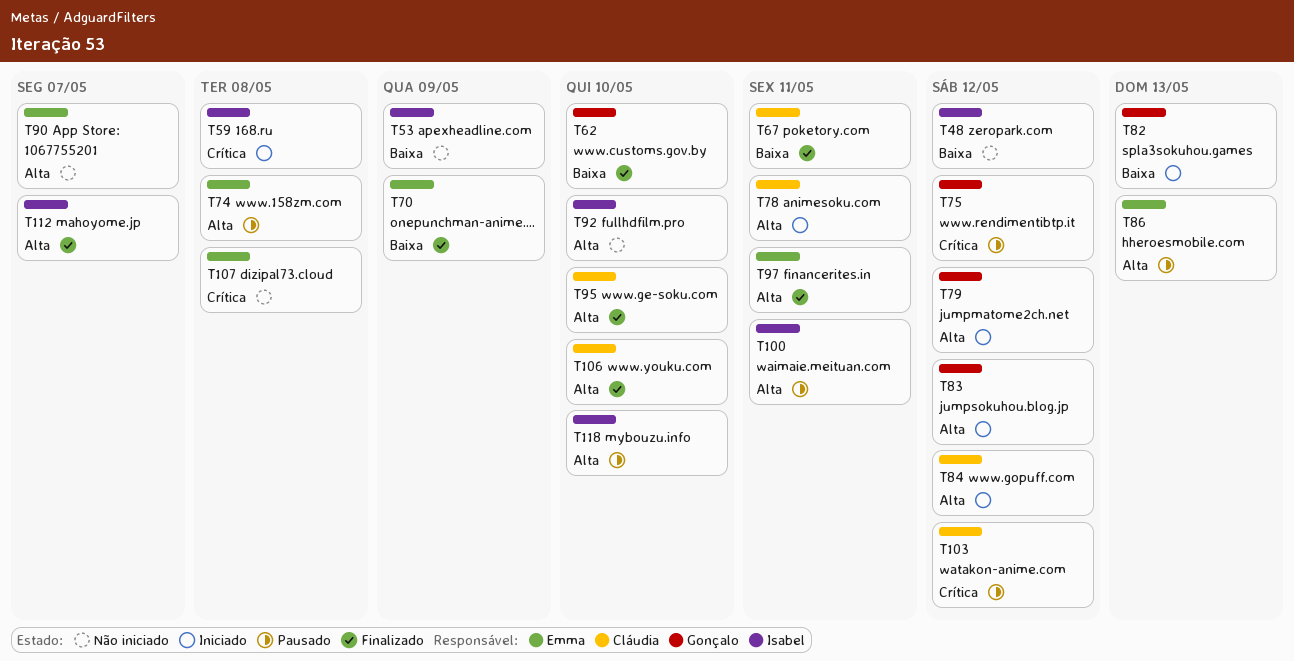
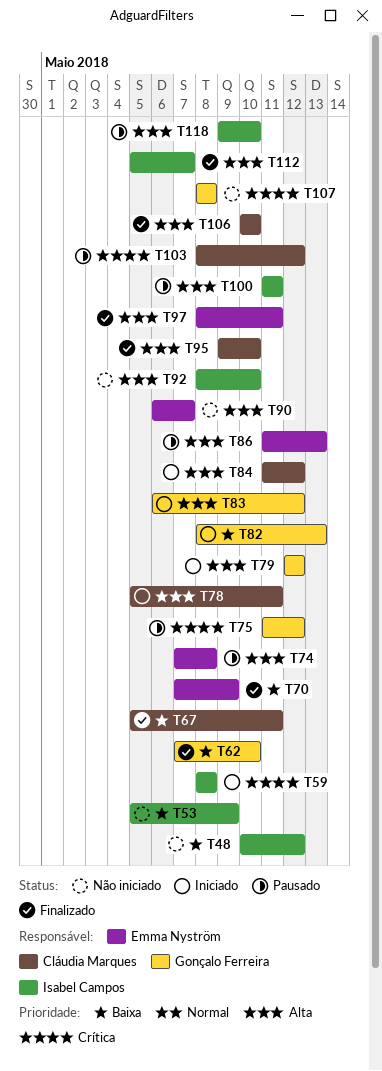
T107, owner: Emma Nyström -> Gonçalo Ferreira

